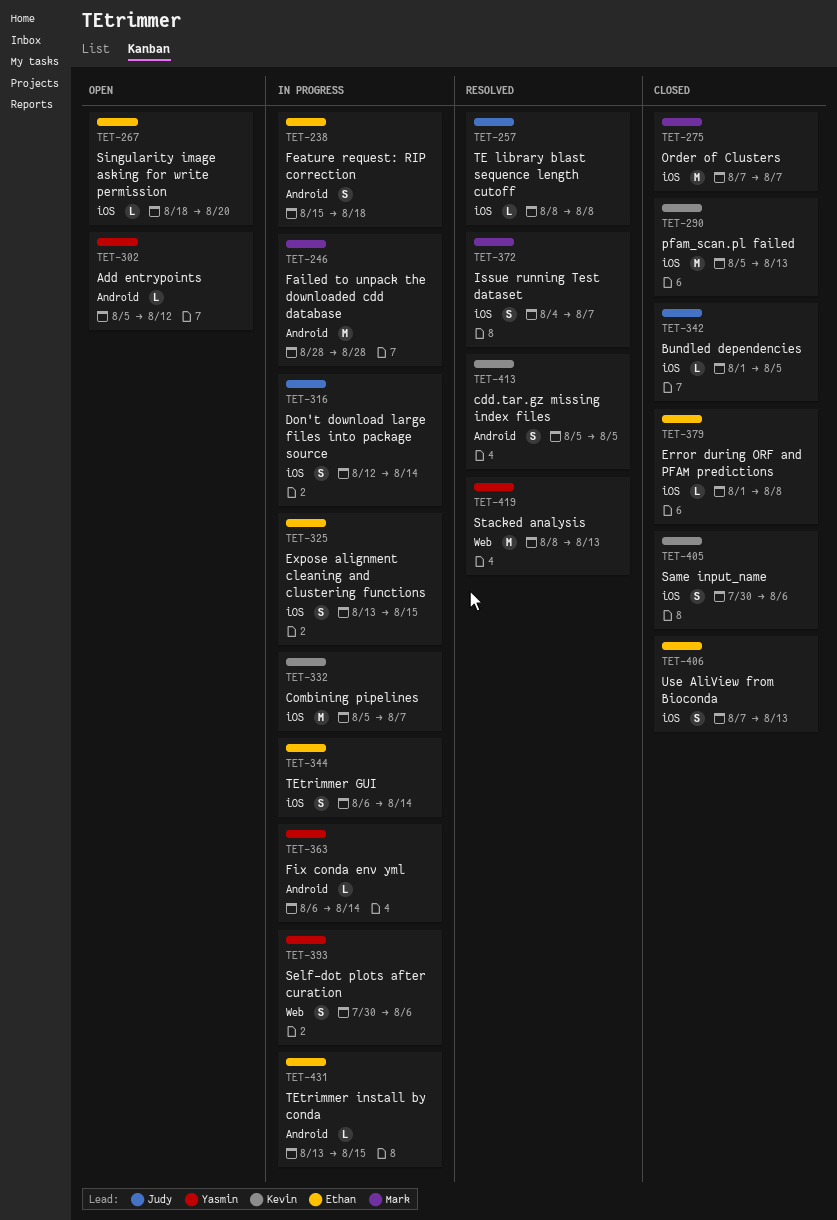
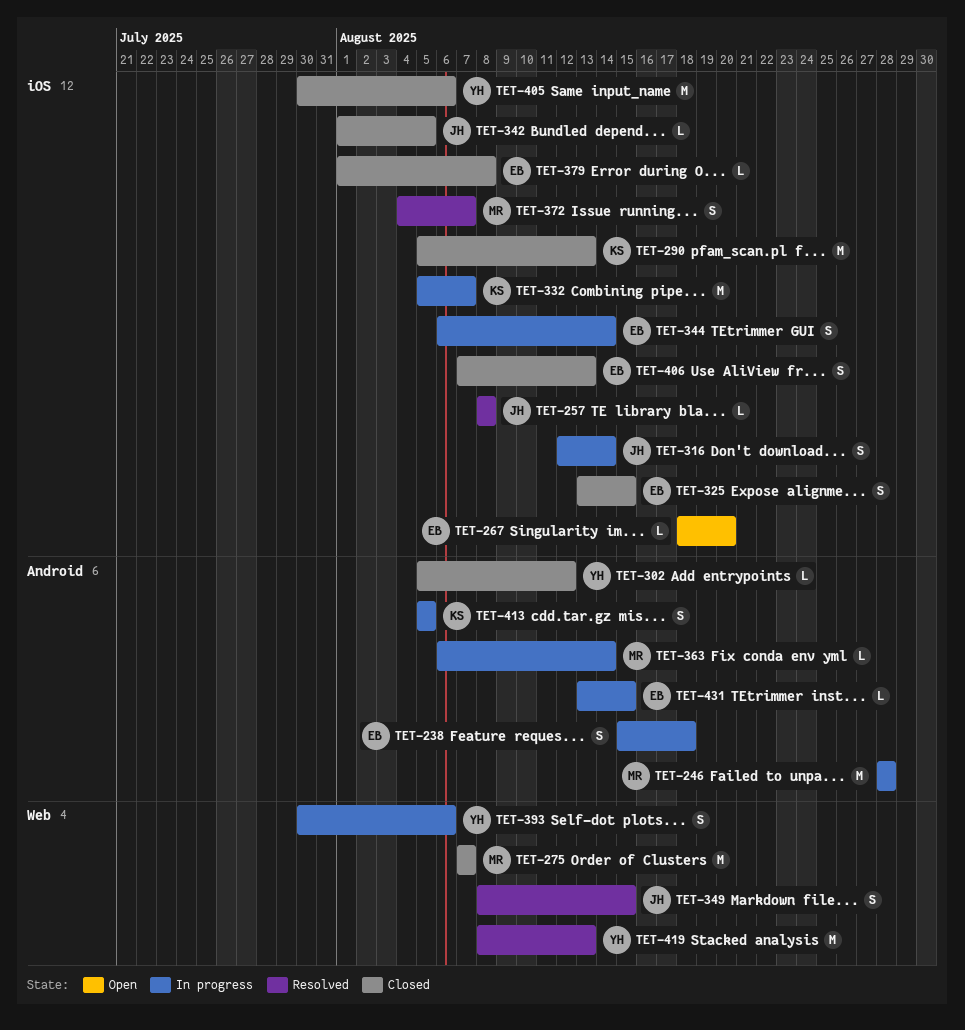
TET-275, label: iOS -> Web
TET-302, status: Open -> Closed
TET-325, status: In progress -> Closed
TET-349: none -> present
TET-363, owner: Yasmin -> Mark
TET-405, owner: Kevin -> Yasmin
TET-405, estimate: S -> M
TET-413, status: Resolved -> In progress

